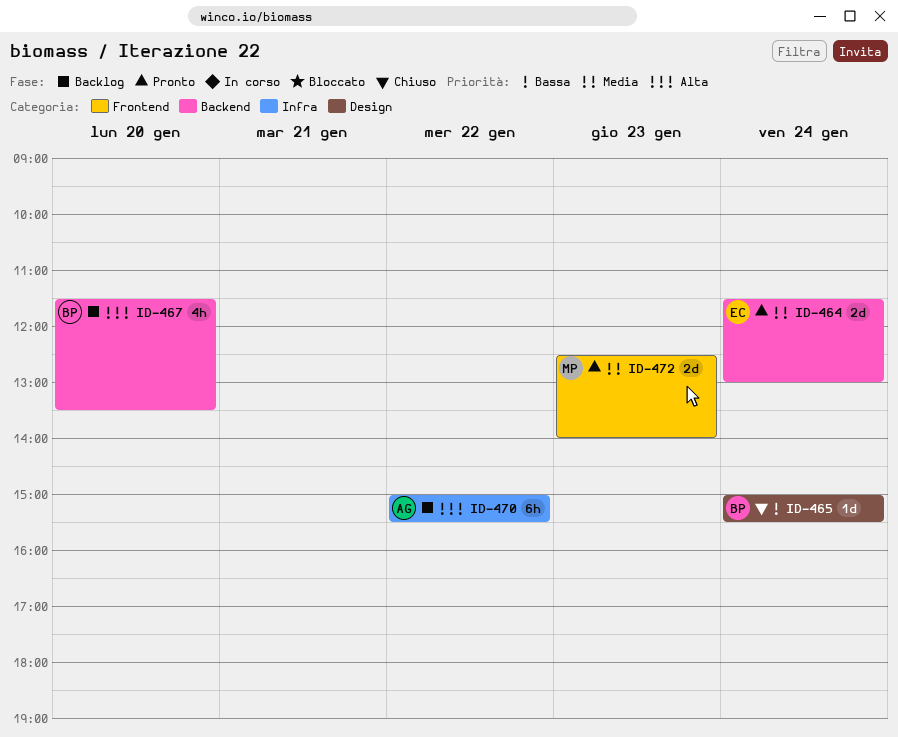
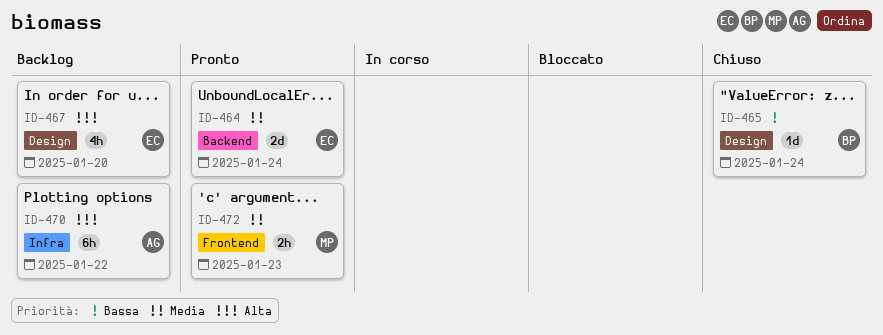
ID-467, owner: BP -> EC
ID-467, label: Backend -> Design
ID-472, estimate: 2d -> 2h

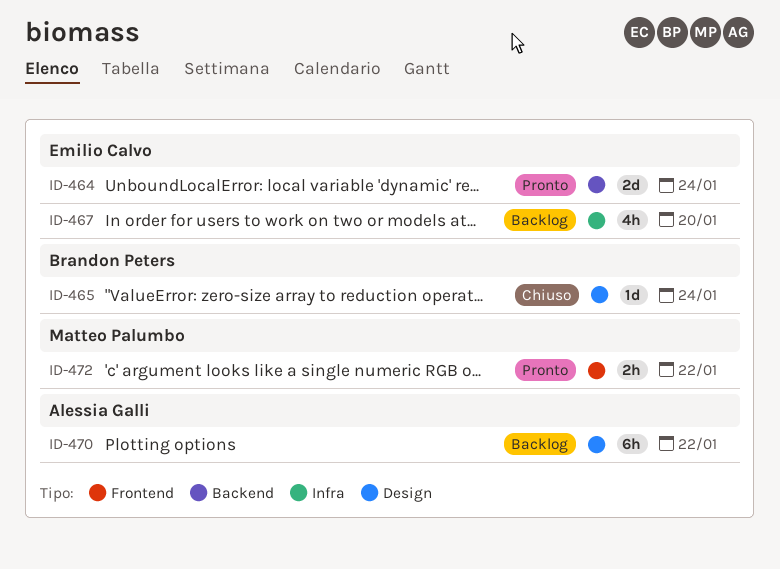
ID-467, label: Design -> Infra
ID-470, label: Infra -> Design
ID-472, day: Jan 23 -> Jan 22

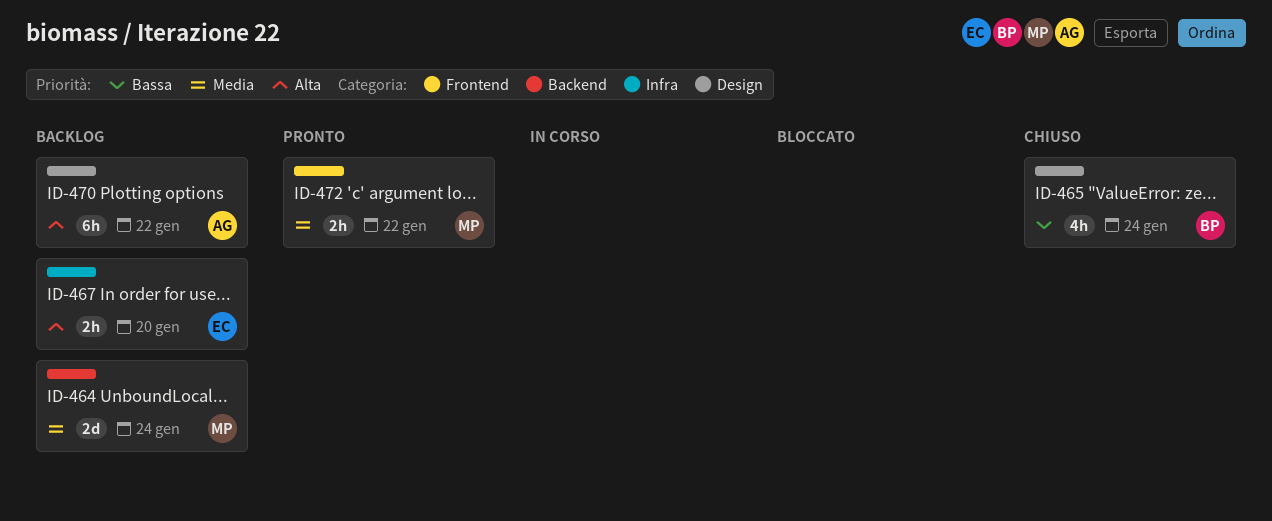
ID-464, status: Pronto -> Backlog
ID-464, owner: Emilio Calvo -> Matteo Palumbo
ID-465, estimate: 1d -> 4h
ID-467, estimate: 4h -> 2h

